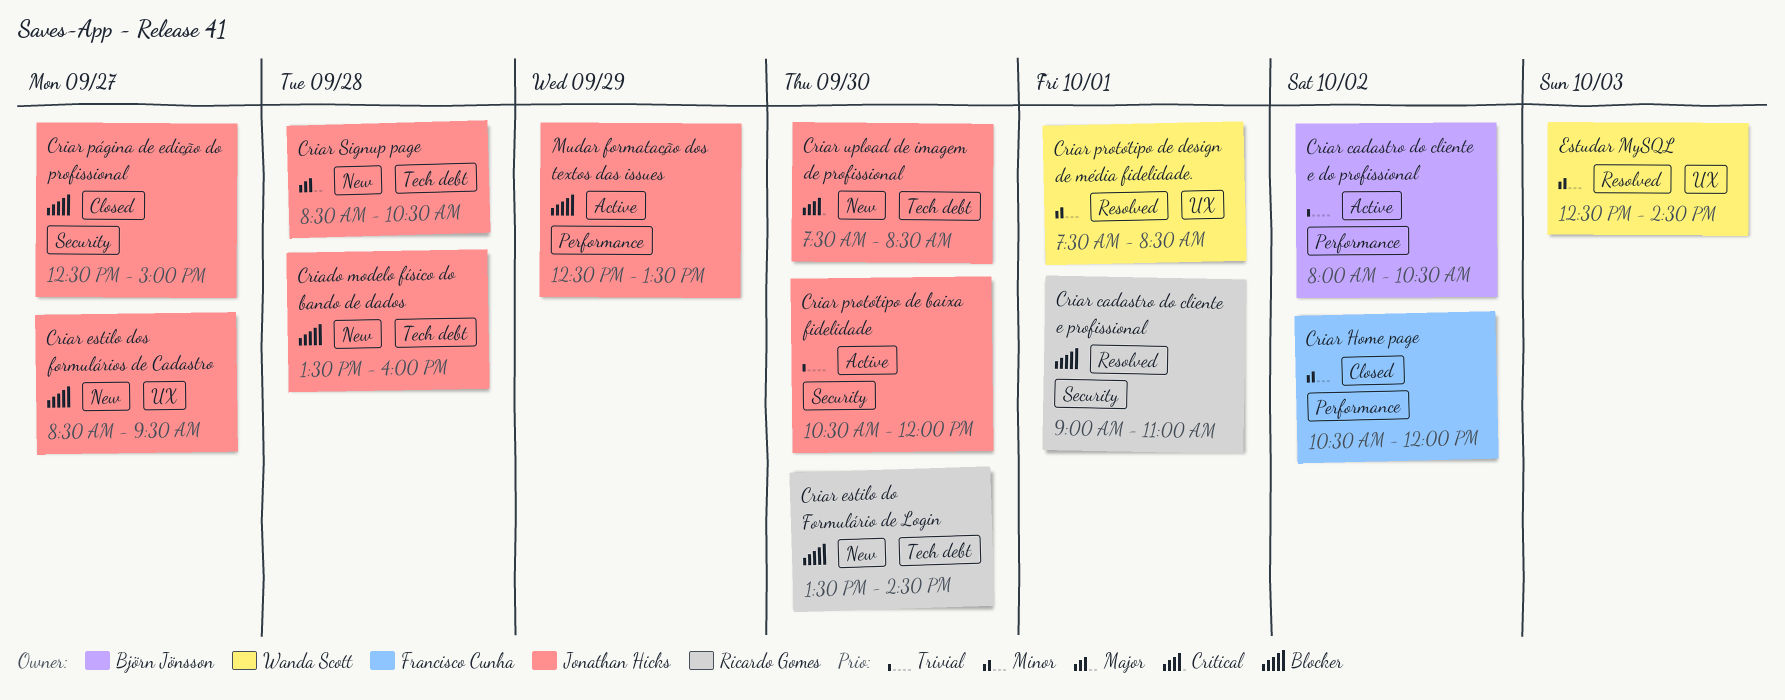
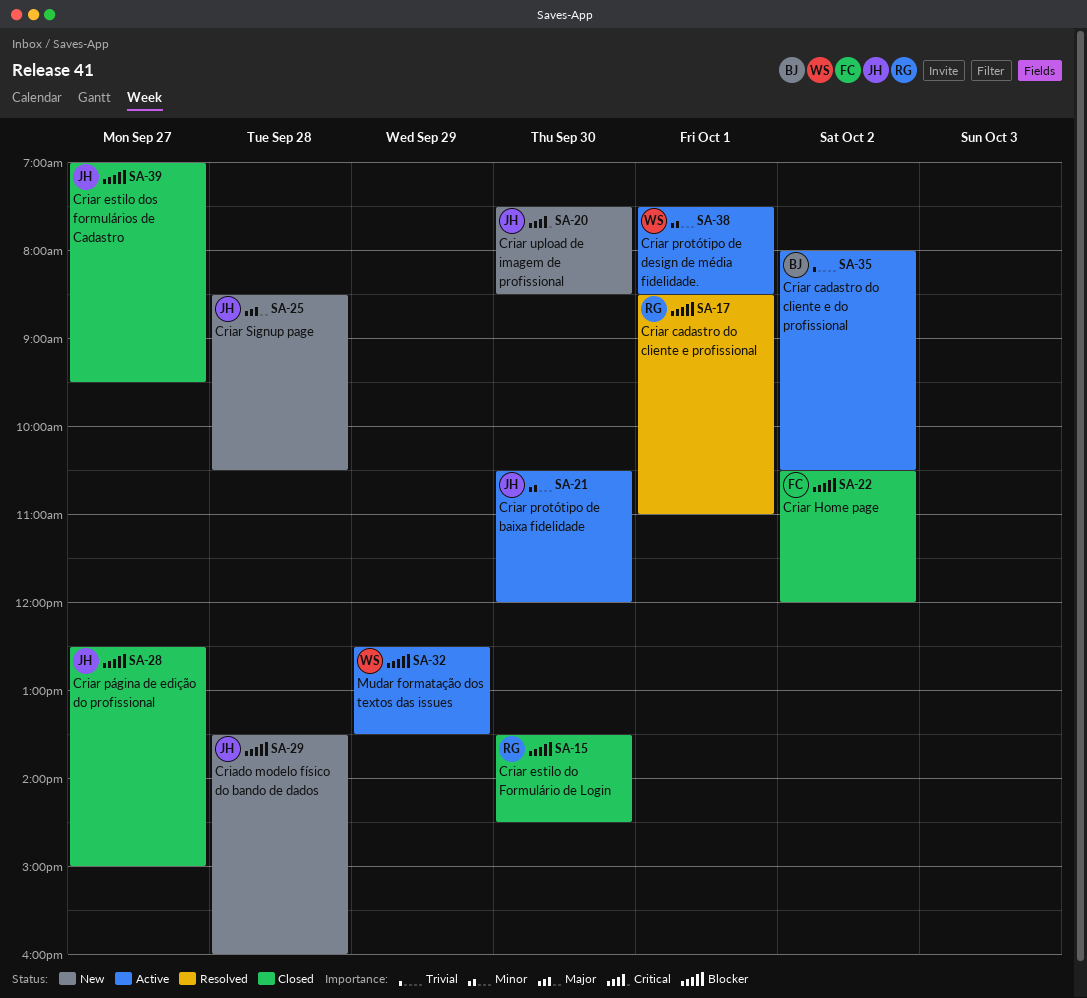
Criar cadastro do cliente e profissional, begins: 09:00 -> 08:30
Criar estilo do Formulário de Login, status: New -> Closed
Criar estilo dos formulários de Cadastro, status: New -> Closed
Criar estilo dos formulários de Cadastro, begins: 08:30 -> 07:00
Criar Home page, priority: Minor -> Blocker
Criar protótipo de baixa fidelidade, priority: Trivial -> Minor
Criar protótipo de design de média fidelidade., status: Resolved -> Active
Estudar MySQL: present -> none
Mudar formatação dos textos das issues, owner: Jonathan Hicks -> Wanda Scott

